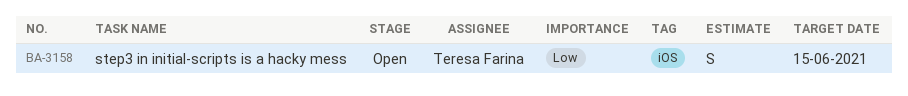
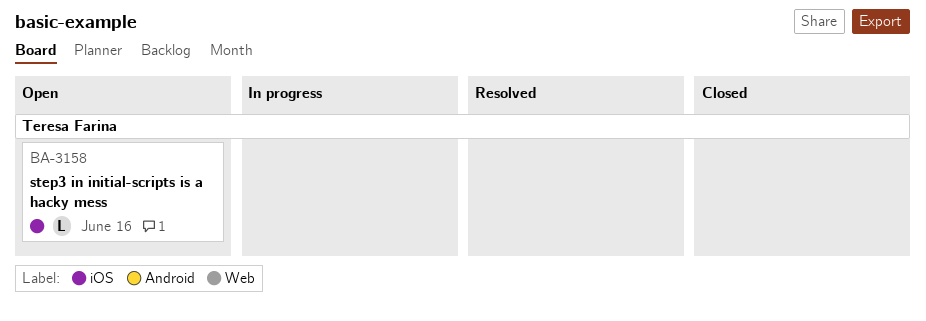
BA-3158, estimate: S -> L
BA-3158, due: Jun 15 -> Jun 16

